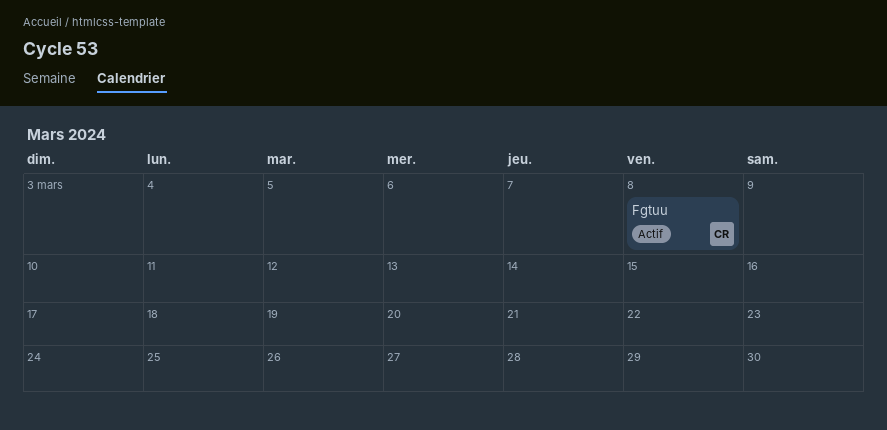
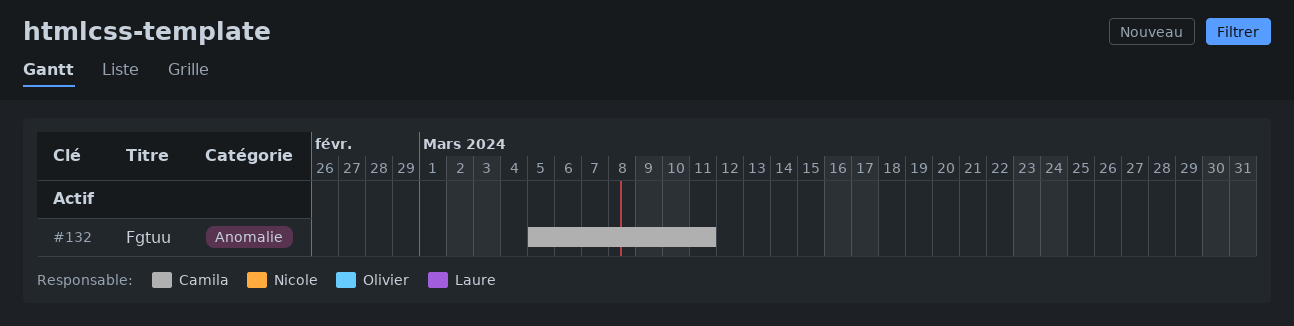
Fgtuu, due: Mar 8 -> Mar 11

